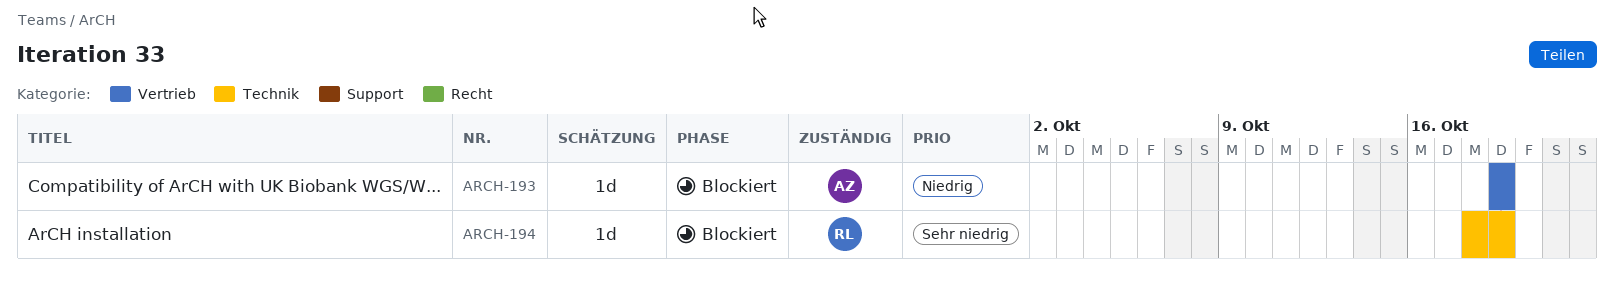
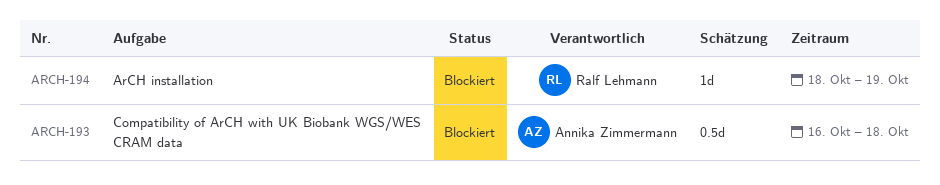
ARCH-193, estimate: 1d -> 0.5d
ARCH-193, start: Oct 19 -> Oct 16
ARCH-193, due: Oct 19 -> Oct 18

